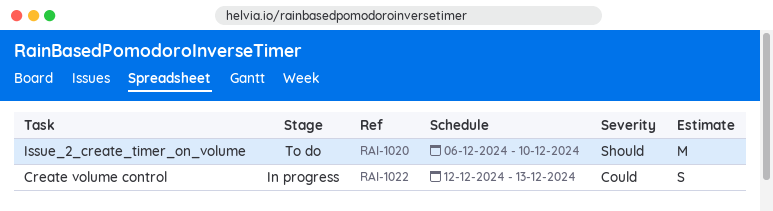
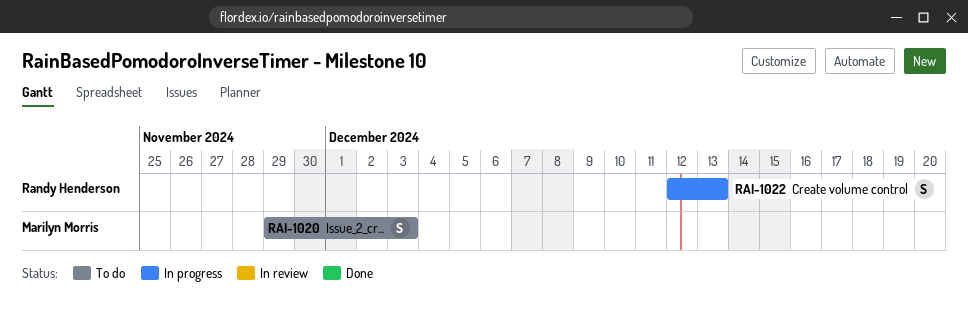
RAI-1020, estimate: M -> S
RAI-1020, start: Dec 6 -> Nov 29
RAI-1020, due: Dec 10 -> Dec 3

